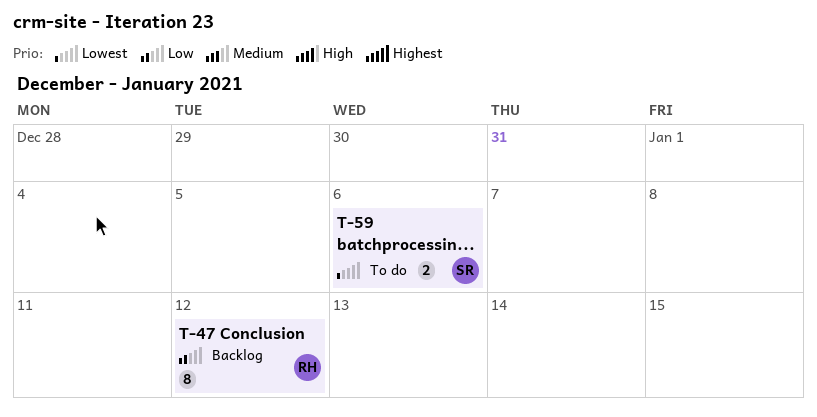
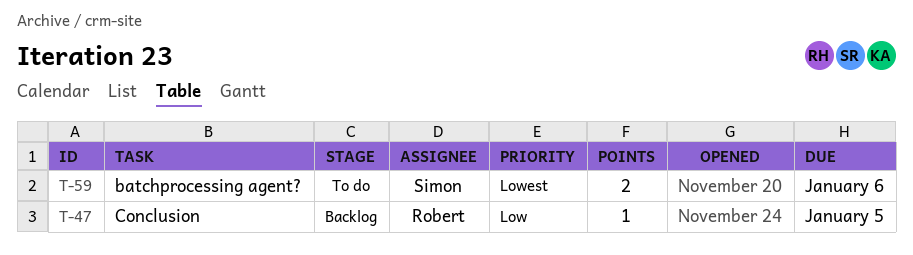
T-47, estimate: 8 -> 1
T-47, due: Jan 12 -> Jan 5

